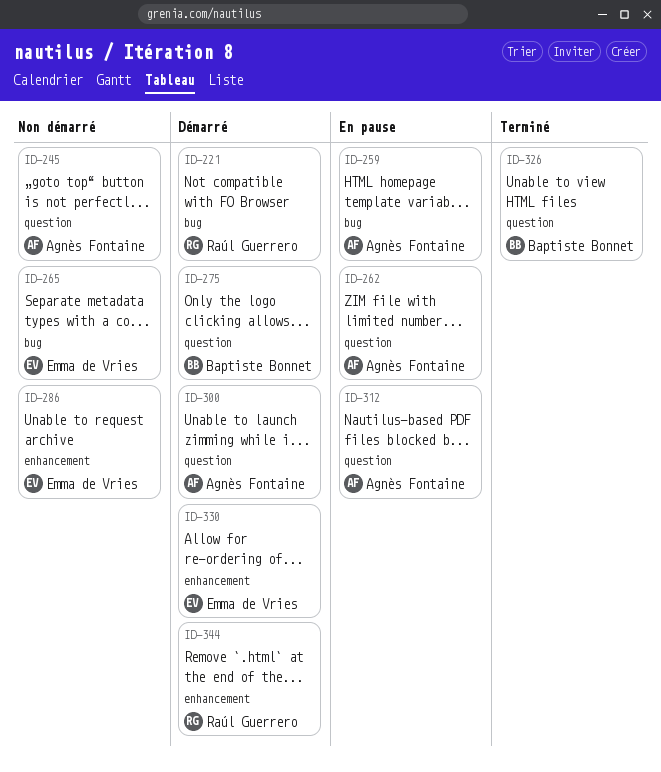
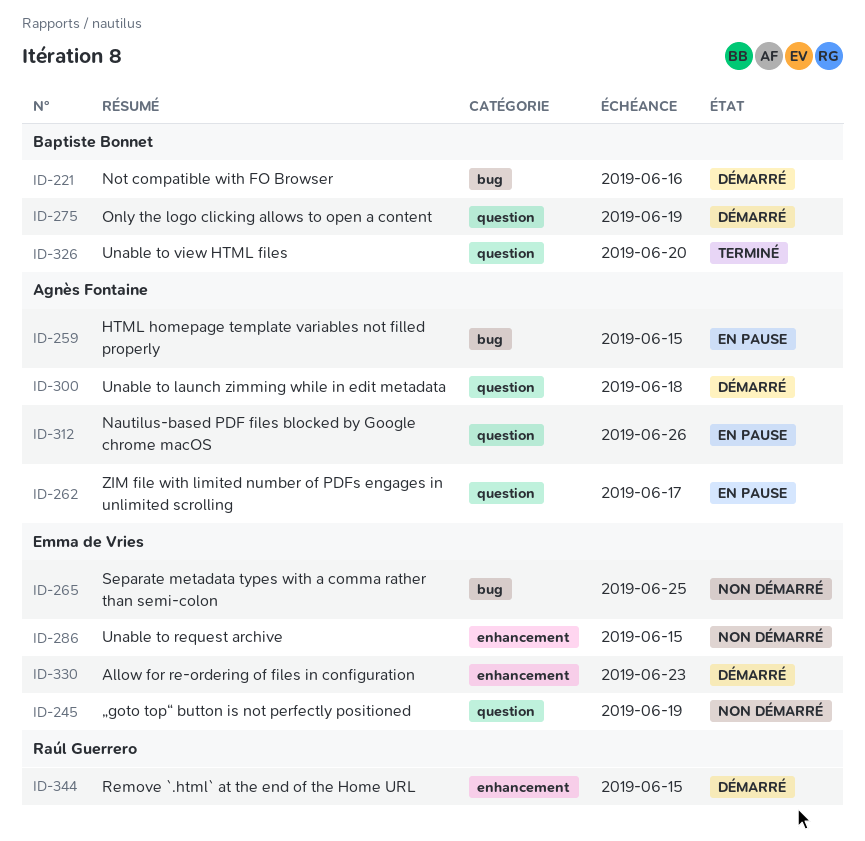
ID-221, owner: Raúl Guerrero -> Baptiste Bonnet
ID-245, owner: Agnès Fontaine -> Emma de Vries

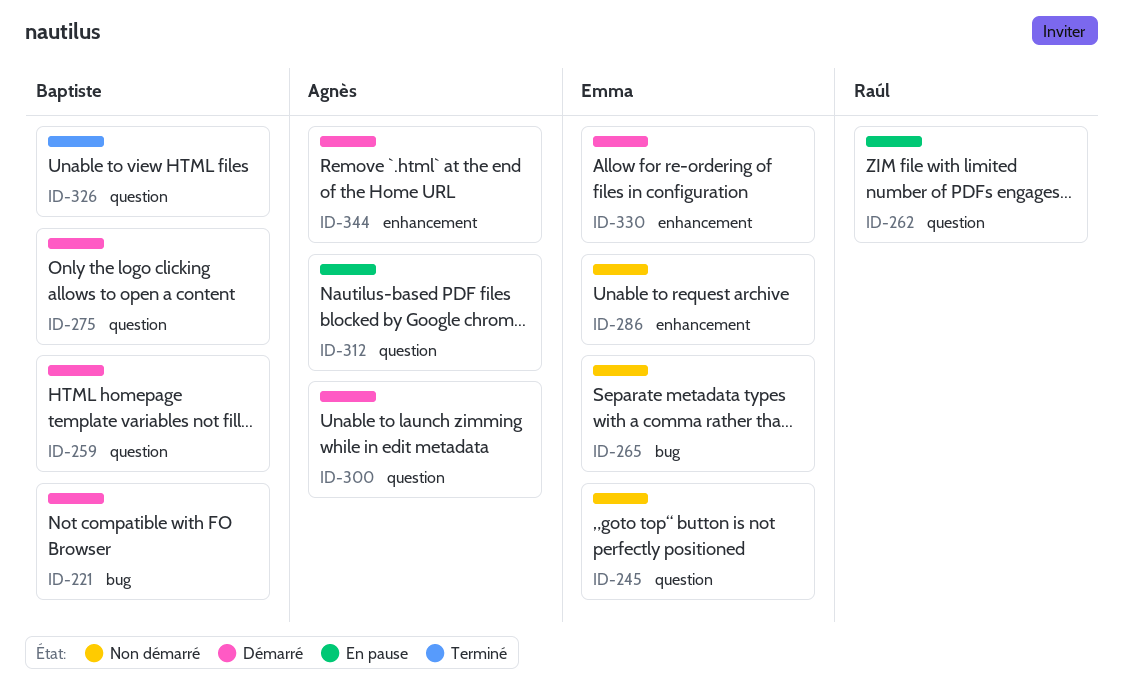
ID-259, status: En pause -> Démarré
ID-259, owner: Agnès Fontaine -> Baptiste Bonnet
ID-259, label: bug -> question
ID-262, owner: Agnès Fontaine -> Raúl Guerrero
ID-344, owner: Raúl Guerrero -> Agnès Fontaine

